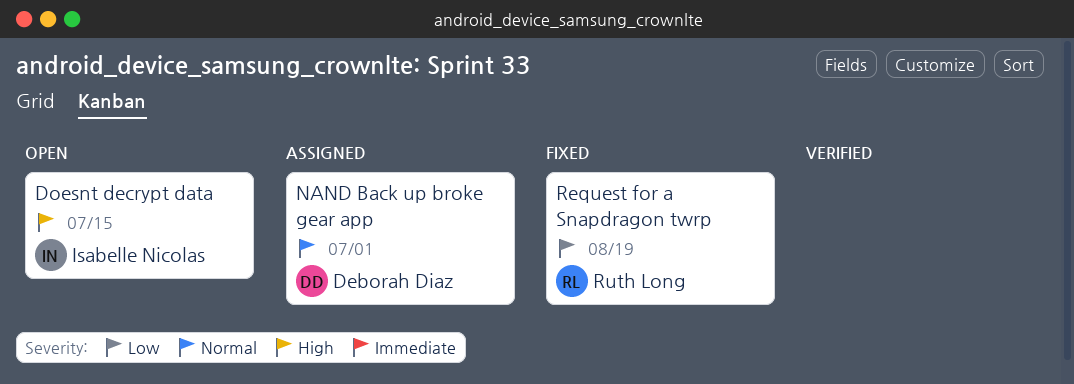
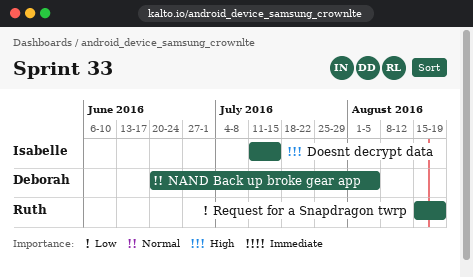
NAND Back up broke gear app, due: Jul 1 -> Aug 5

